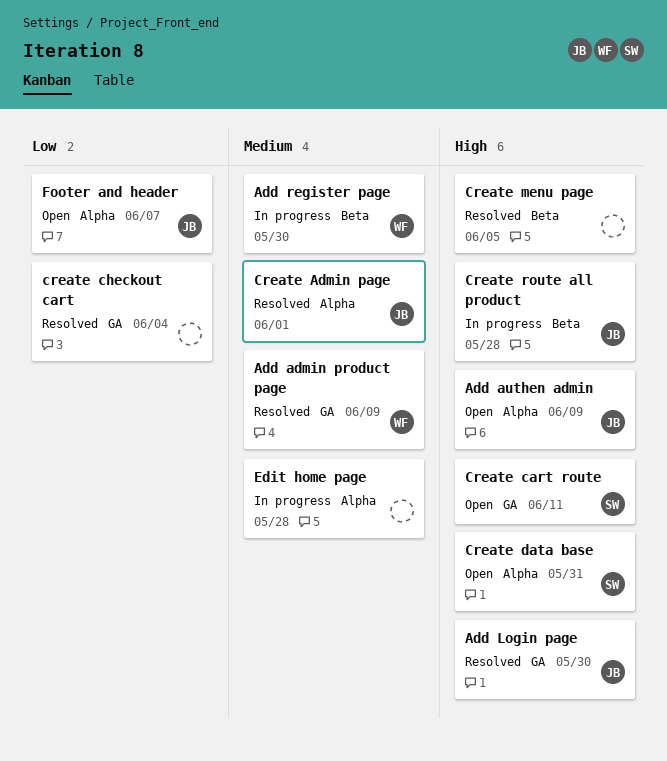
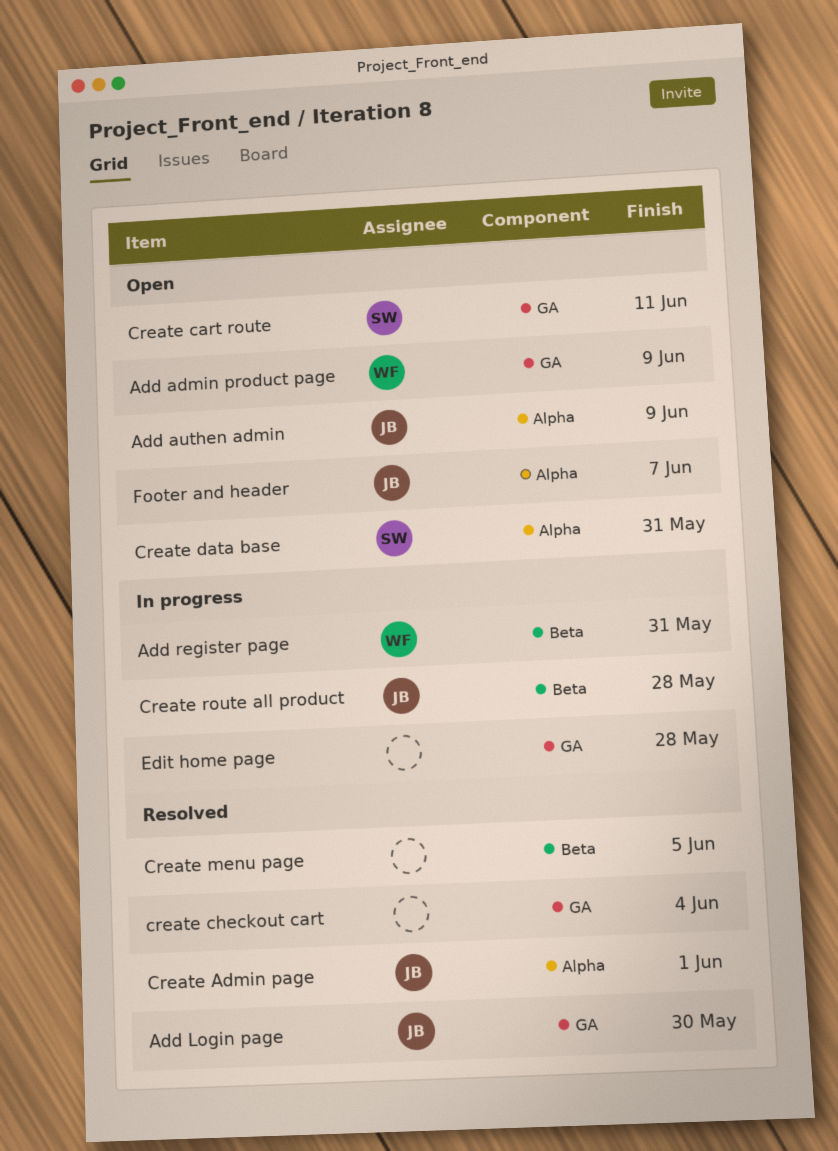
Add admin product page, status: Resolved -> Open
Add register page, due: May 30 -> May 31
Edit home page, label: Alpha -> GA

